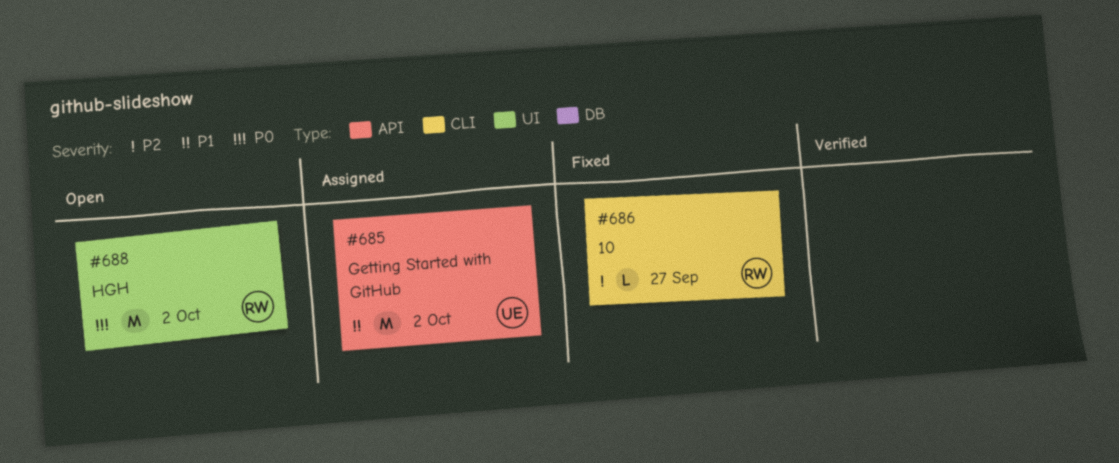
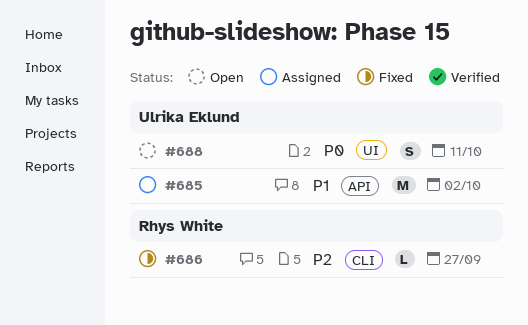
#688, owner: Rhys White -> Ulrika Eklund
#688, estimate: M -> S
#688, due: Oct 2 -> Oct 11

